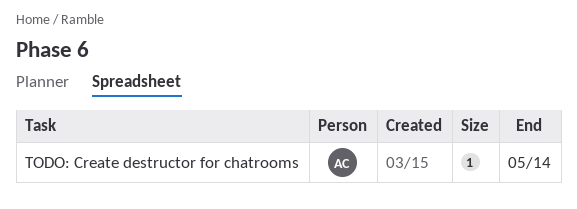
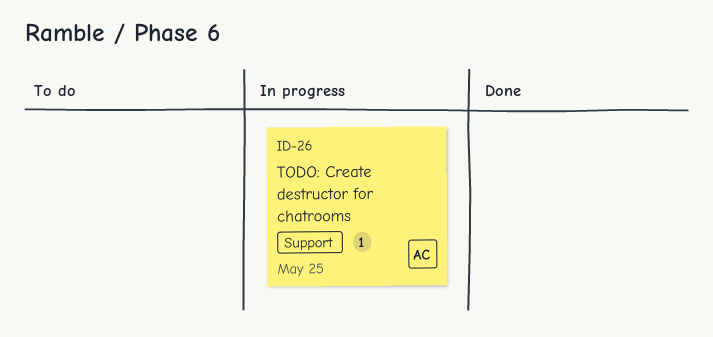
TODO: Create destructor for chatrooms, due: May 14 -> May 25

